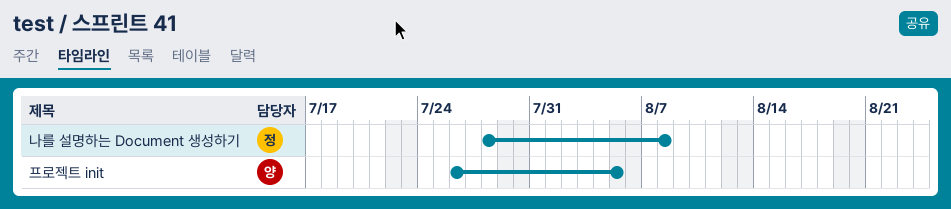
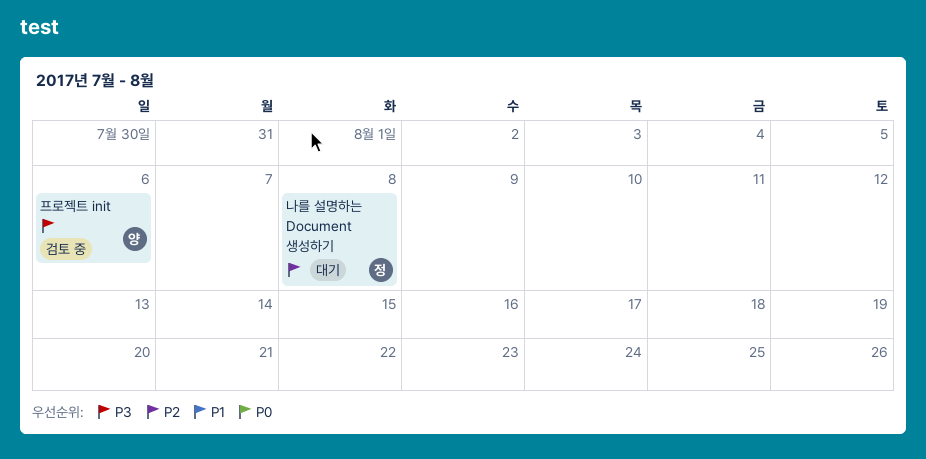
프로젝트 init, due: Aug 5 -> Aug 6

